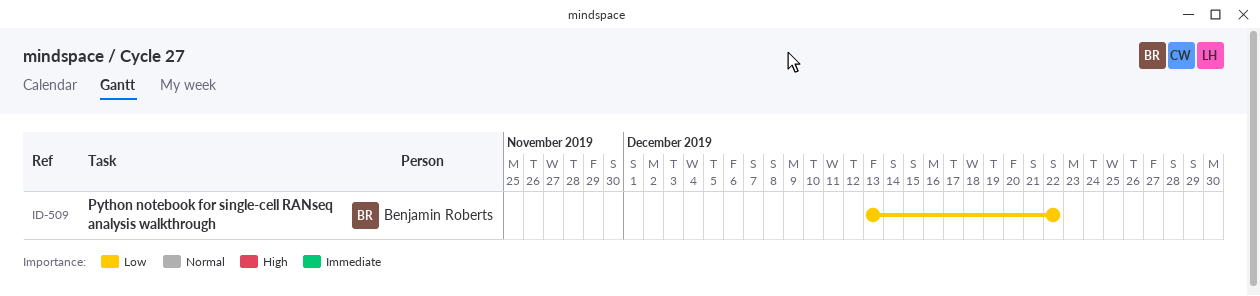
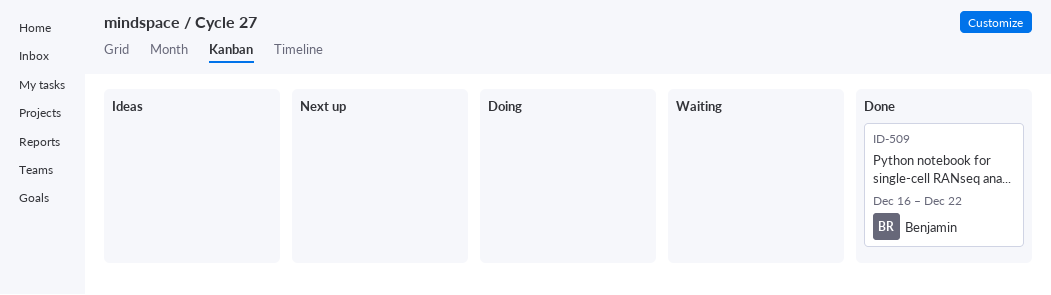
ID-509, start: Dec 13 -> Dec 16

